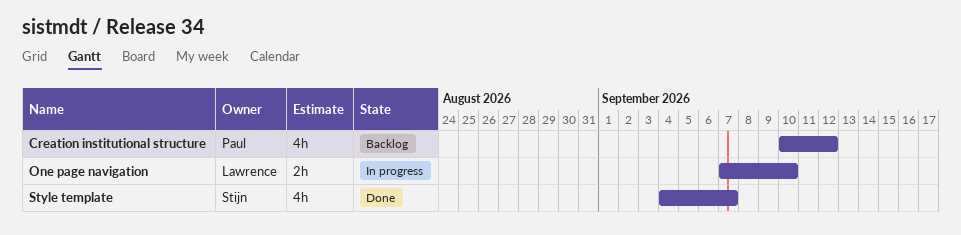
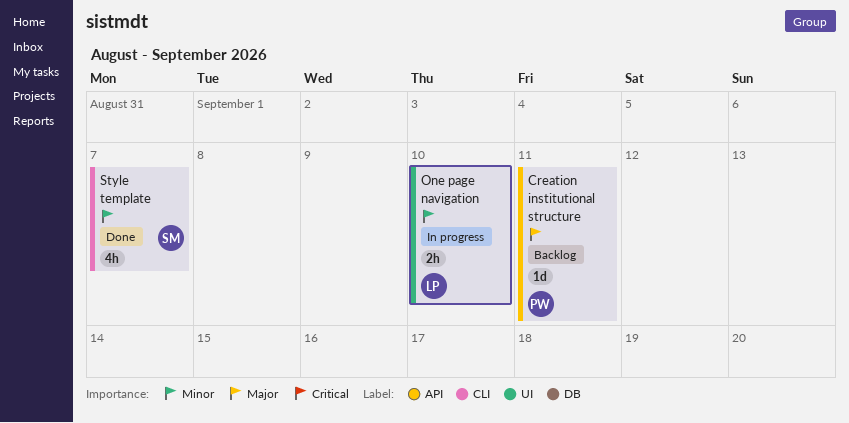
Creation institutional structure, estimate: 4h -> 1d
Creation institutional structure, due: Sep 12 -> Sep 11

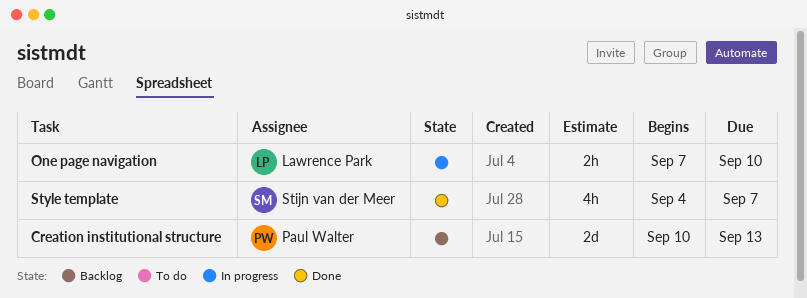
Creation institutional structure, estimate: 1d -> 2d
Creation institutional structure, due: Sep 11 -> Sep 13

